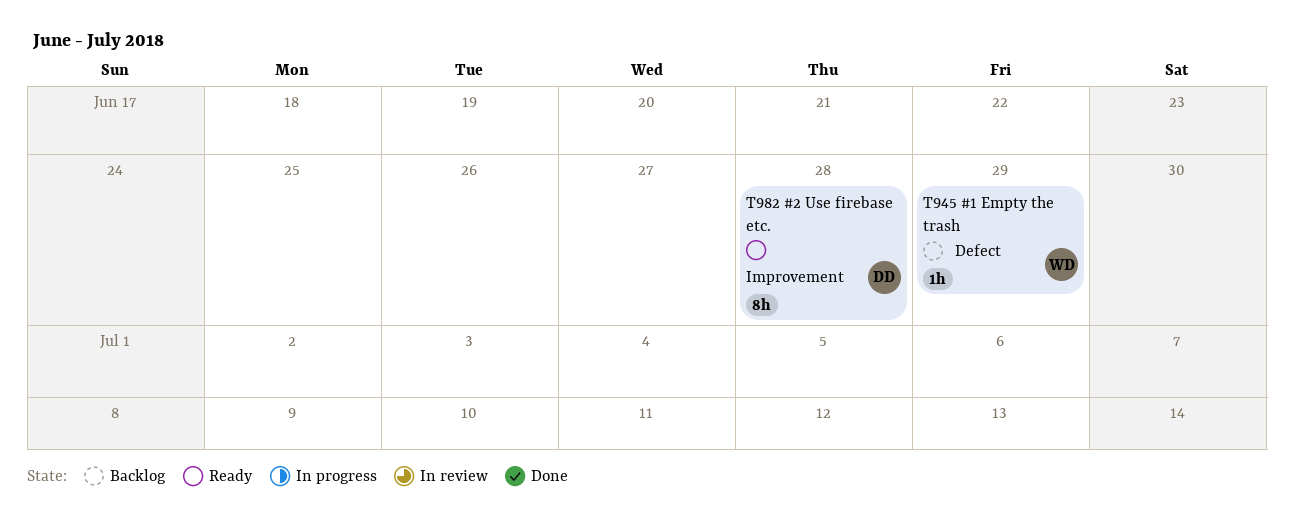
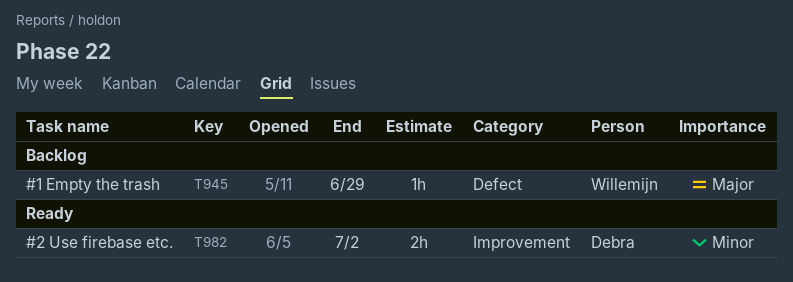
T982, estimate: 8h -> 2h
T982, due: Jun 28 -> Jul 2

